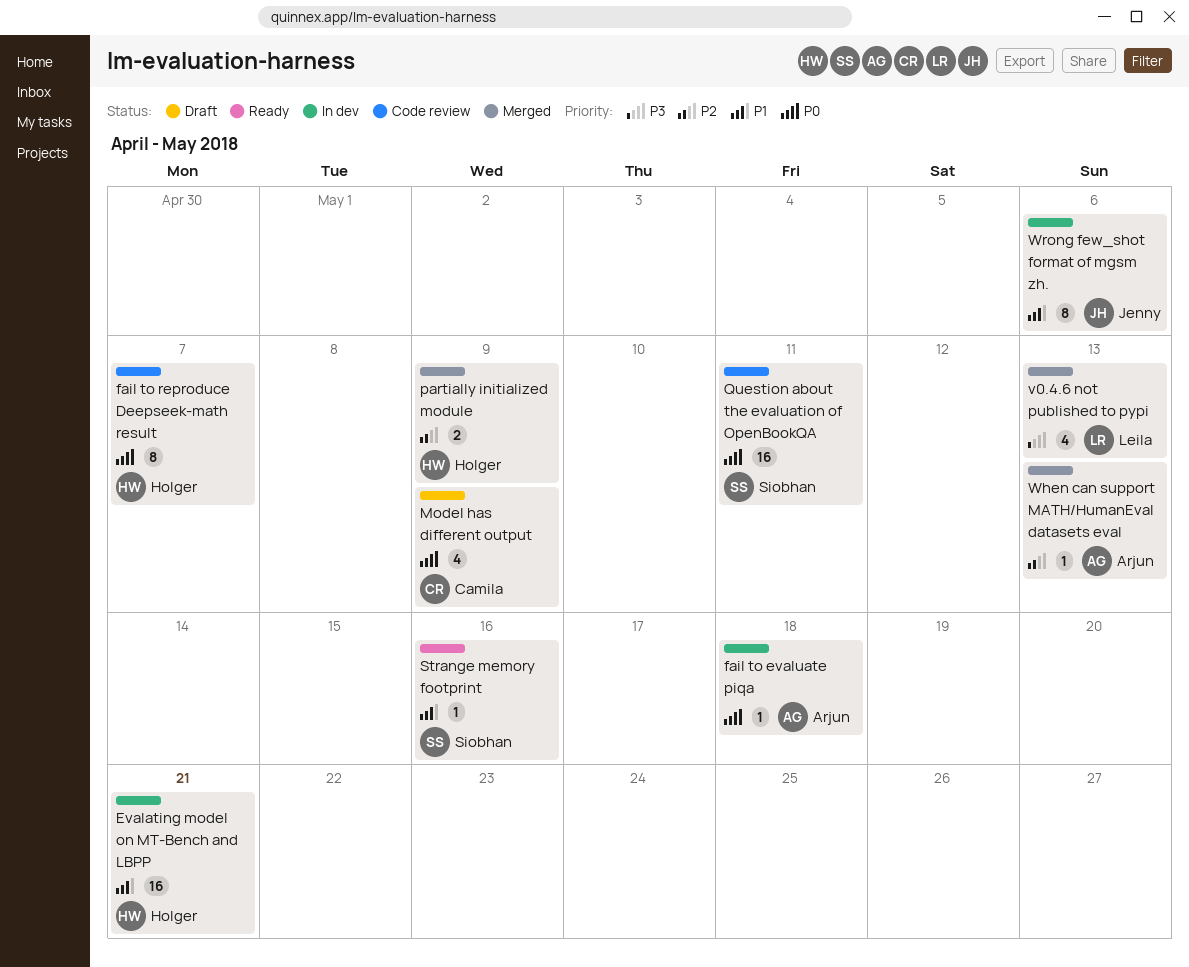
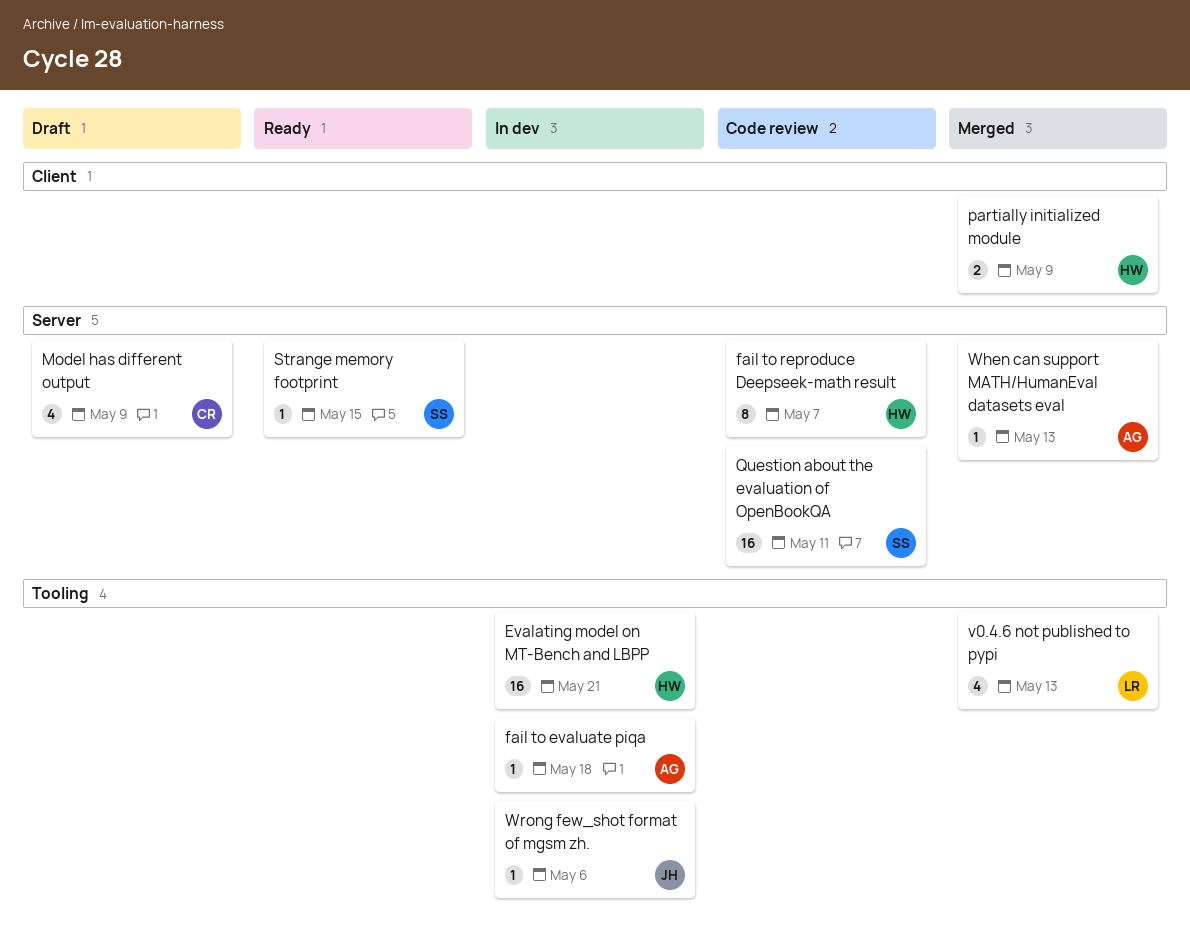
Strange memory footprint, due: May 16 -> May 15
Wrong few_shot format of mgsm zh., estimate: 8 -> 1

